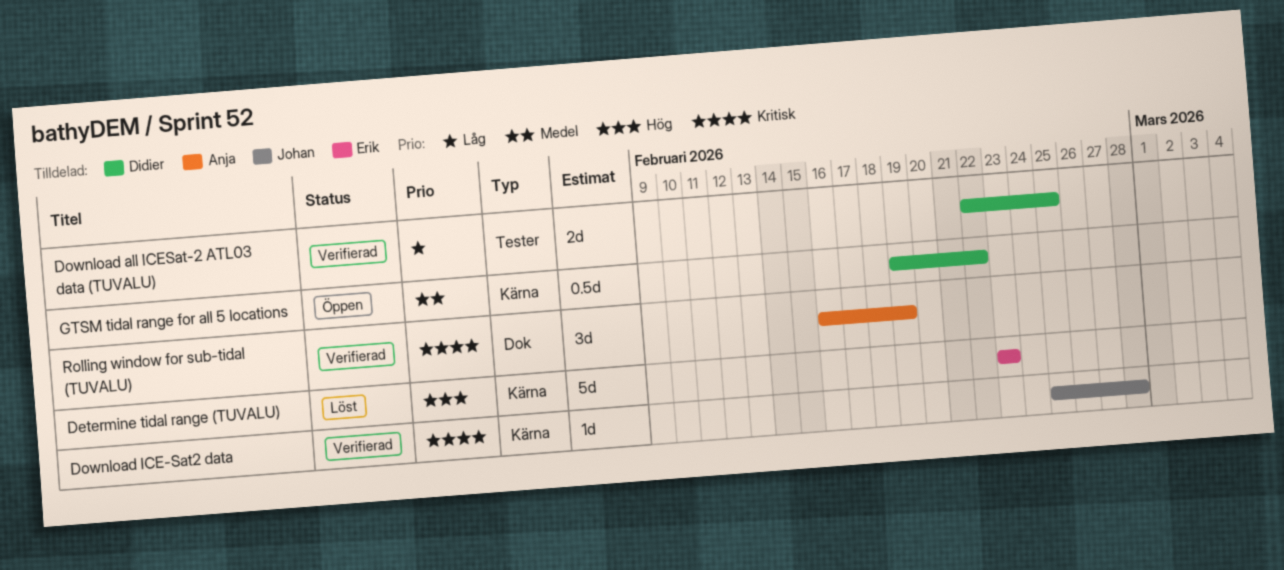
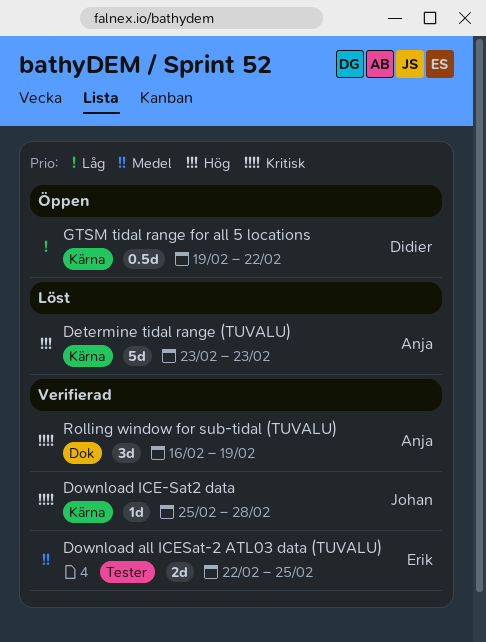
Determine tidal range (TUVALU), owner: Erik -> Anja
Download all ICESat-2 ATL03 data (TUVALU), owner: Didier -> Erik
Download all ICESat-2 ATL03 data (TUVALU), priority: Låg -> Medel
GTSM tidal range for all 5 locations, priority: Medel -> Låg

